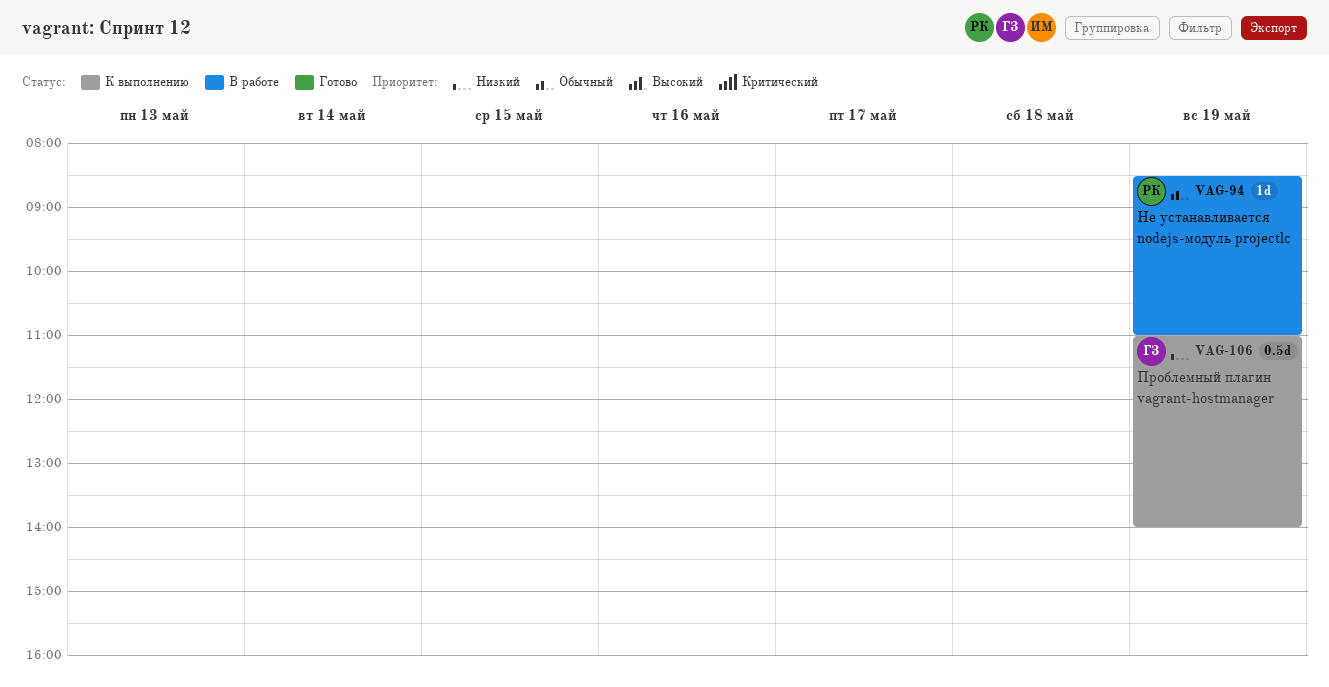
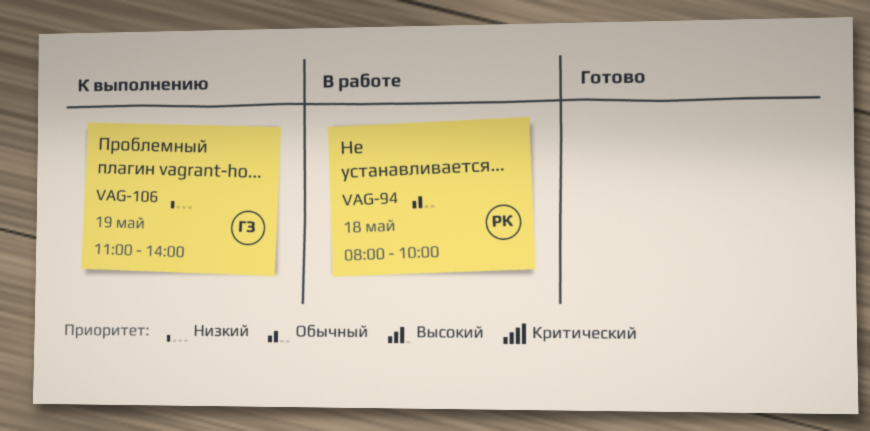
VAG-94, day: May 19 -> May 18
VAG-94, begins: 08:30 -> 08:00
VAG-94, ends: 11:00 -> 10:00

